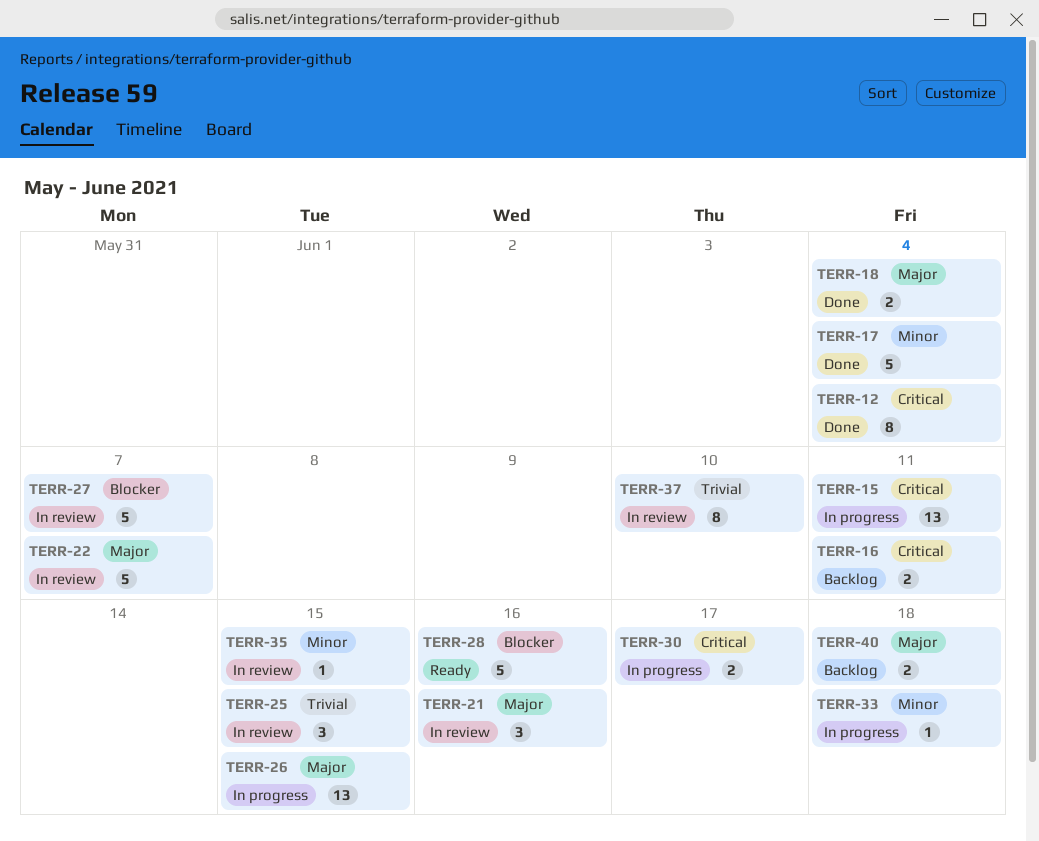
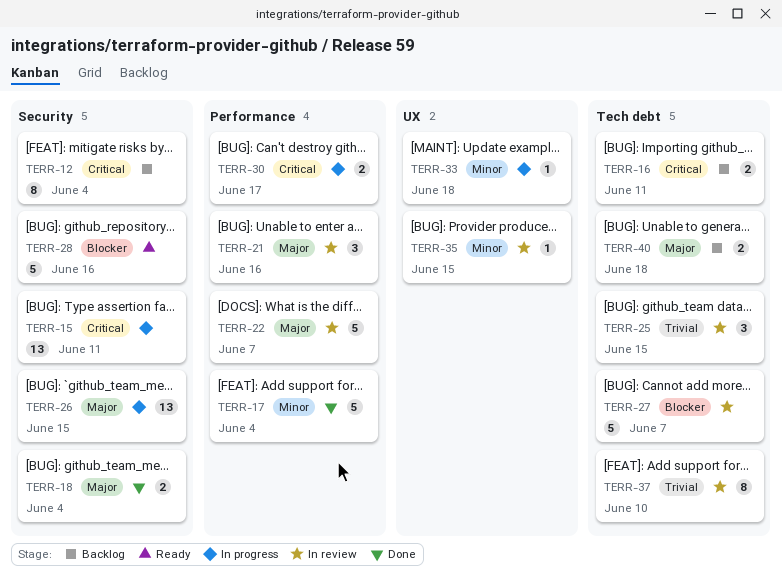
TERR-12, status: Done -> Backlog

